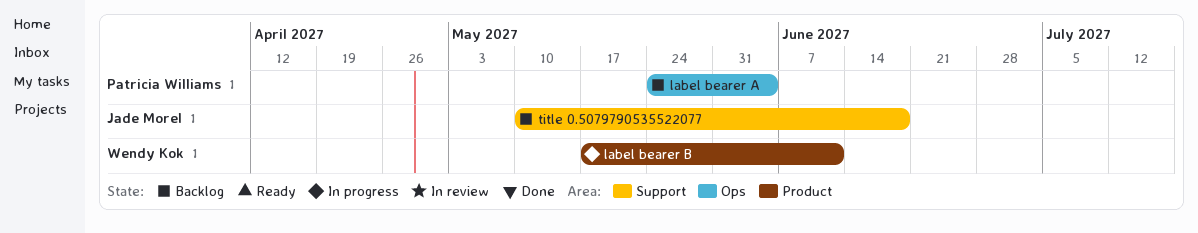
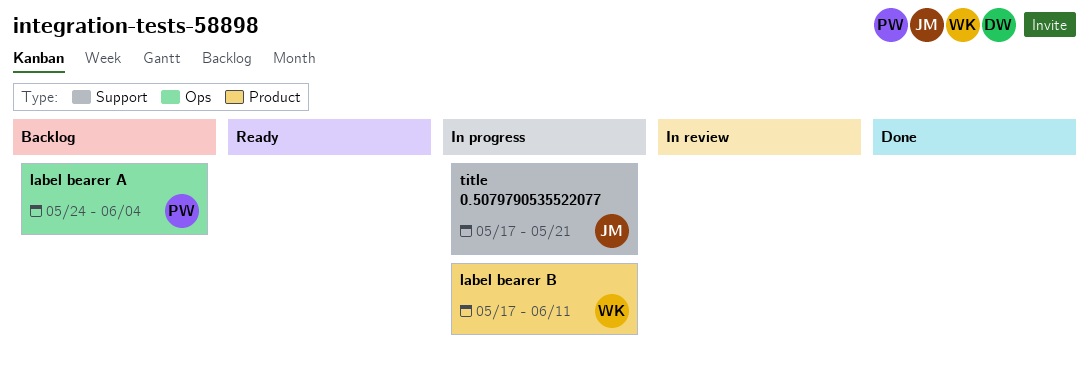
title 0.5079790535522077, status: Backlog -> In progress
title 0.5079790535522077, start: May 10 -> May 17
title 0.5079790535522077, due: Jun 18 -> May 21

